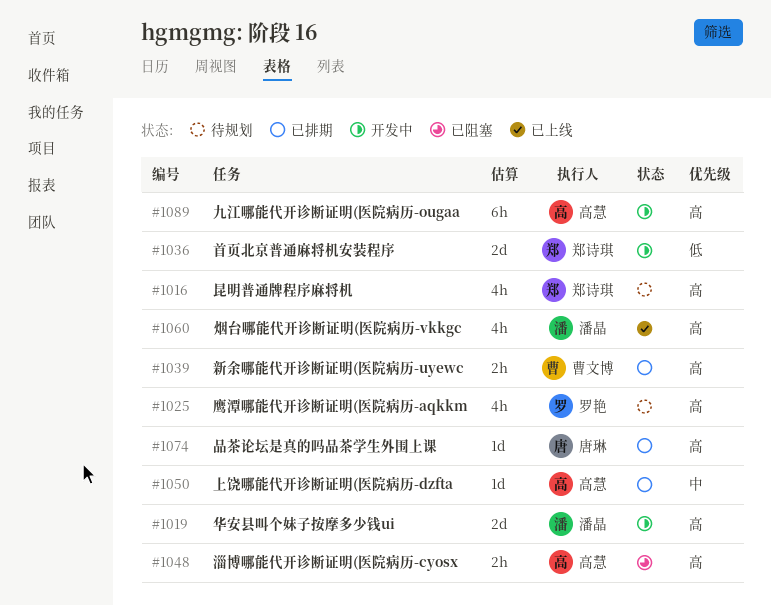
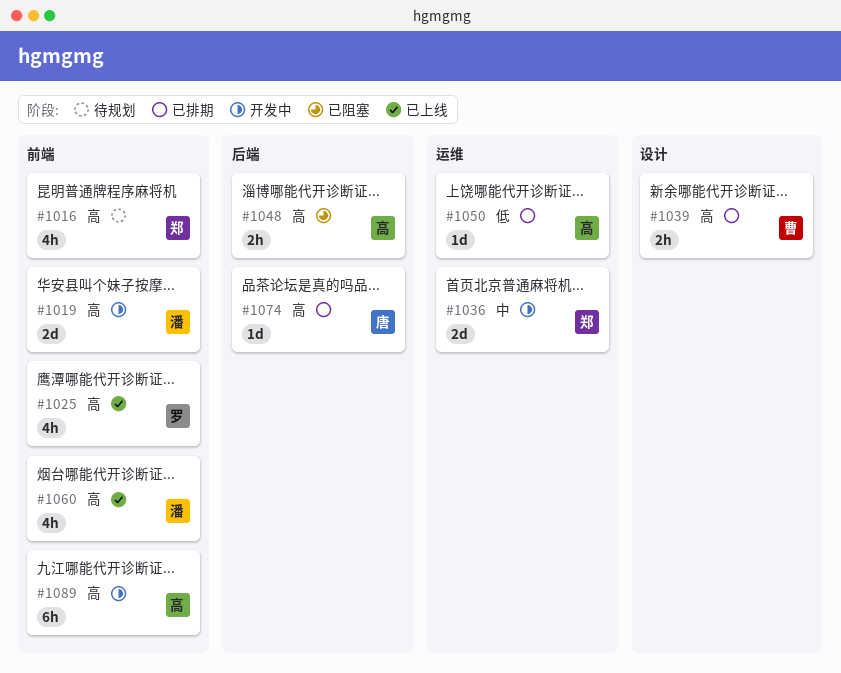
#1025, status: 待规划 -> 已上线
#1036, priority: 低 -> 中
#1050, priority: 中 -> 低

